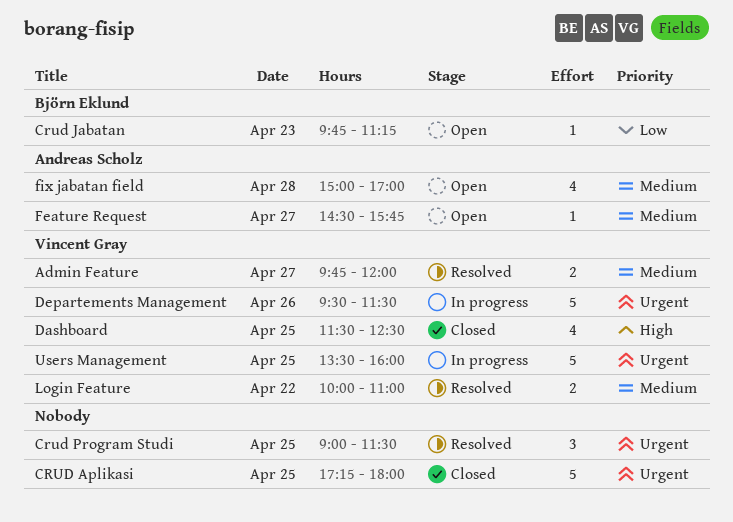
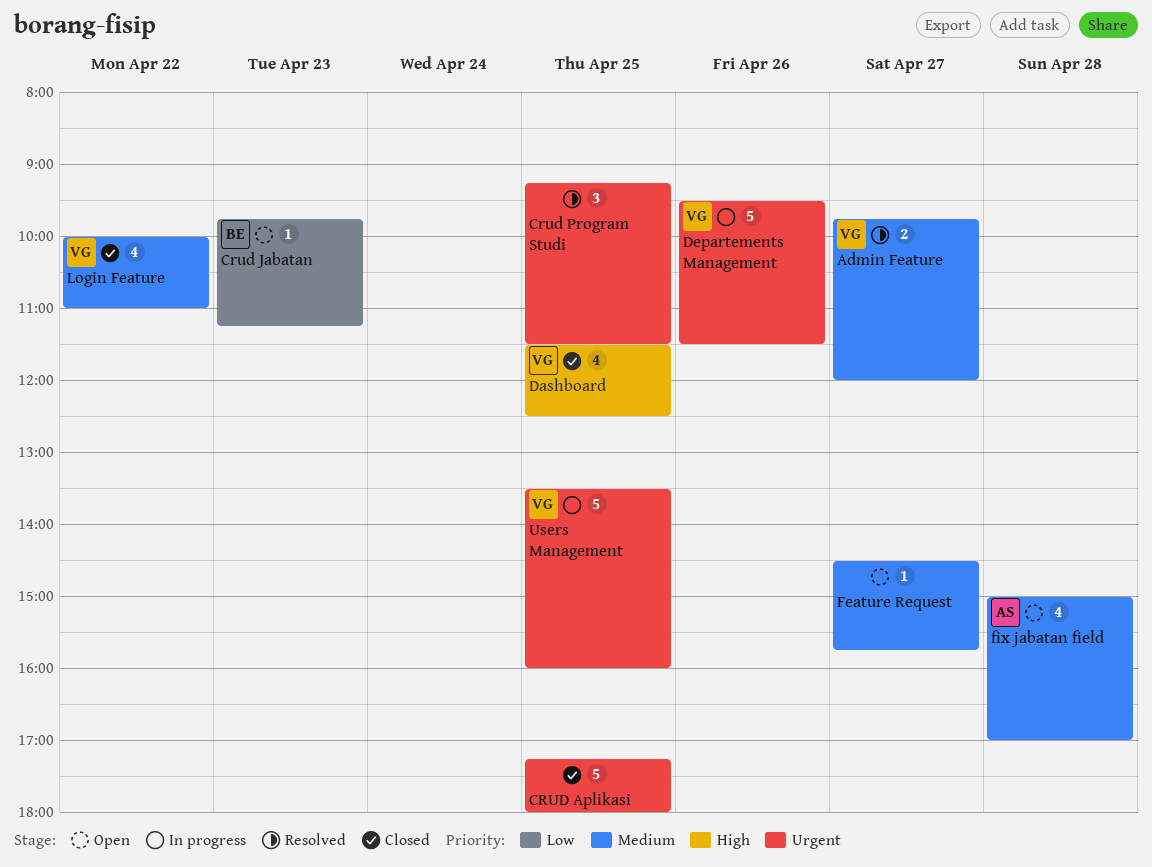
Crud Program Studi, begins: 09:00 -> 09:15
Feature Request, owner: Andreas Scholz -> none
Login Feature, status: Resolved -> Closed
Login Feature, estimate: 2 -> 4

